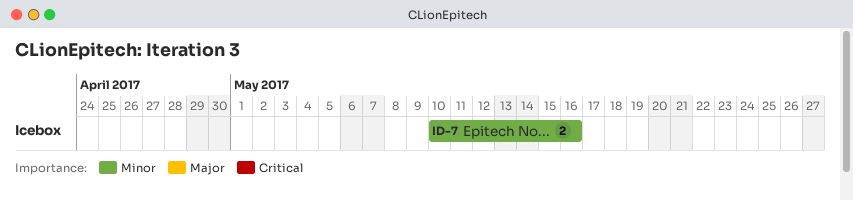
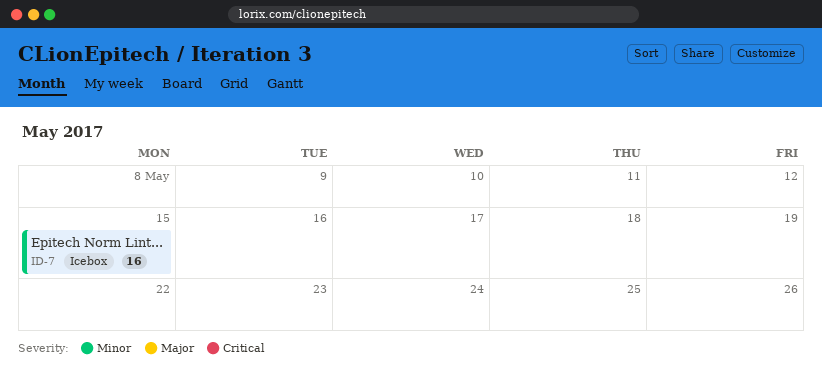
ID-7, estimate: 2 -> 16
ID-7, due: May 16 -> May 15

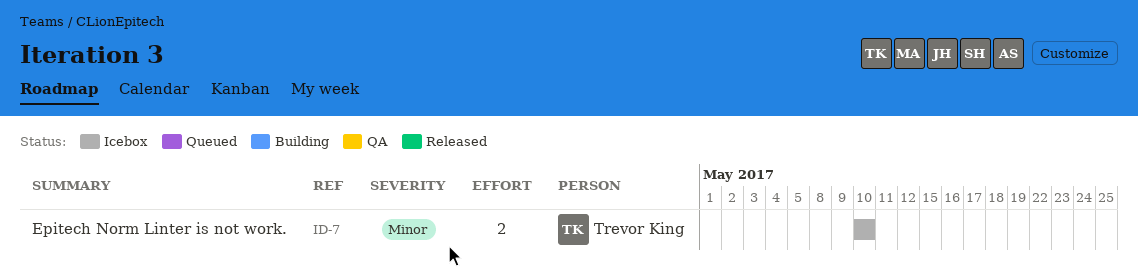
ID-7, estimate: 16 -> 2
ID-7, due: May 15 -> May 10

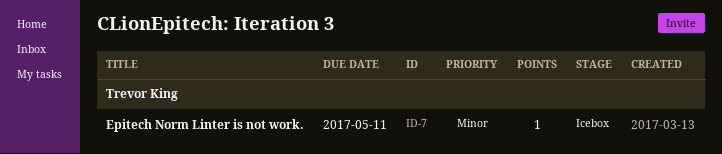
ID-7, estimate: 2 -> 1
ID-7, due: May 10 -> May 11

